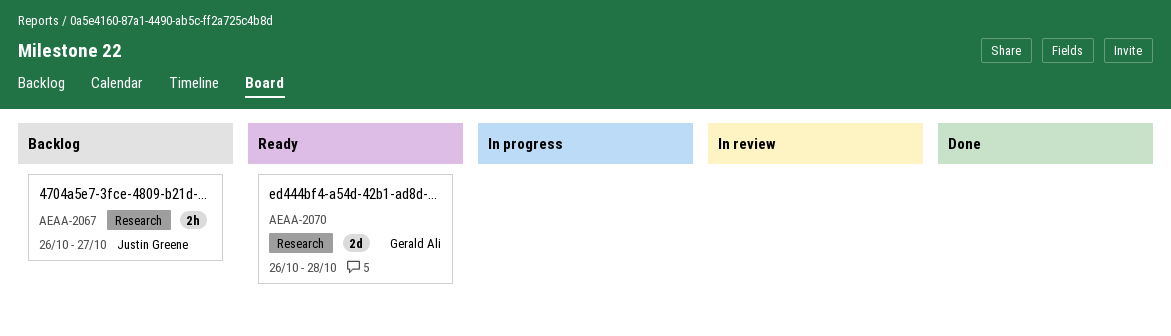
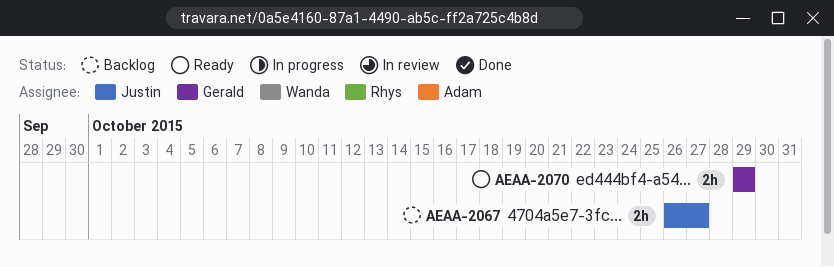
AEAA-2070, estimate: 2d -> 2h
AEAA-2070, start: Oct 26 -> Oct 29
AEAA-2070, due: Oct 28 -> Oct 29

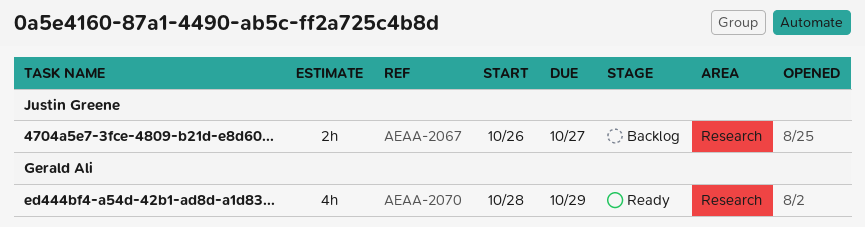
AEAA-2070, estimate: 2h -> 4h
AEAA-2070, start: Oct 29 -> Oct 28

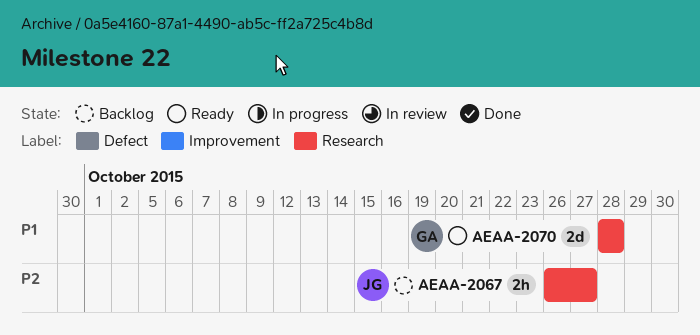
AEAA-2070, estimate: 4h -> 2d
AEAA-2070, due: Oct 29 -> Oct 28

